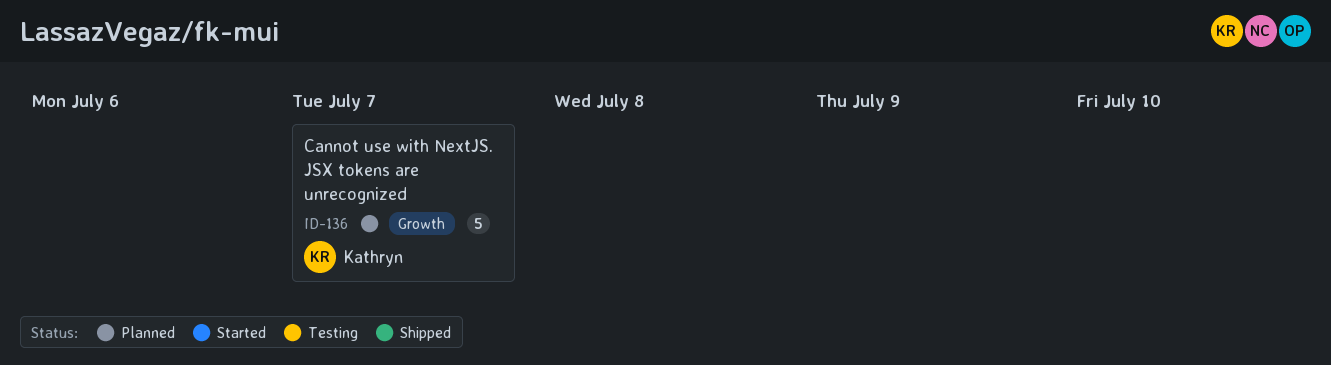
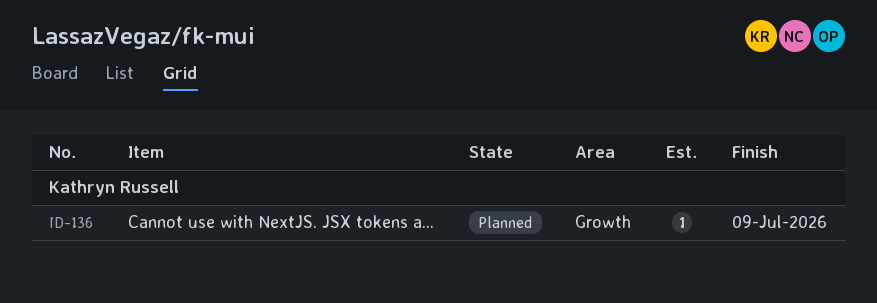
ID-136, estimate: 5 -> 1
ID-136, due: Jul 7 -> Jul 9

